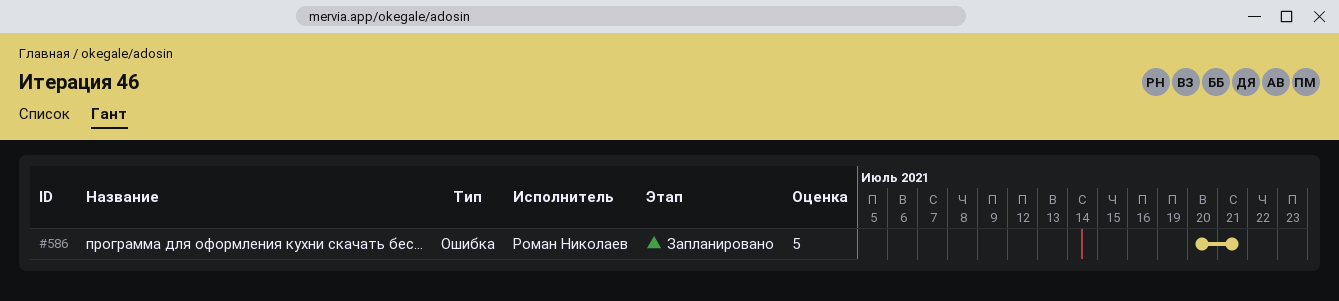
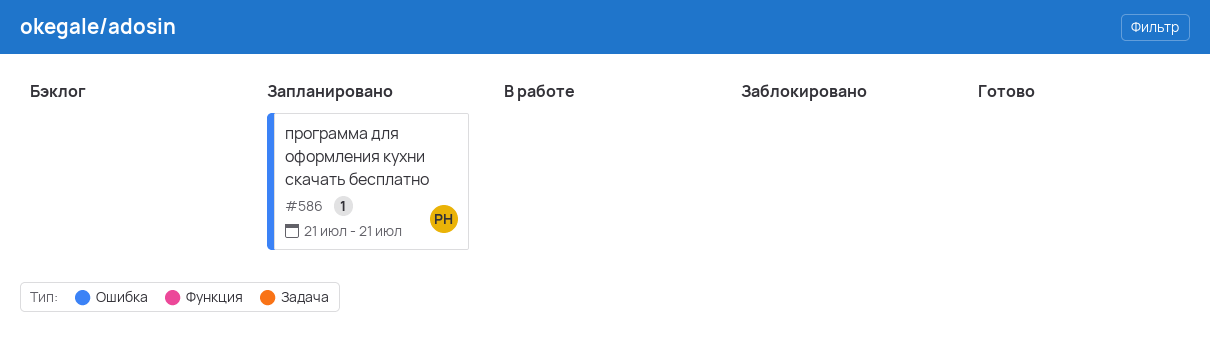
#586, estimate: 5 -> 1
#586, start: Jul 20 -> Jul 21

